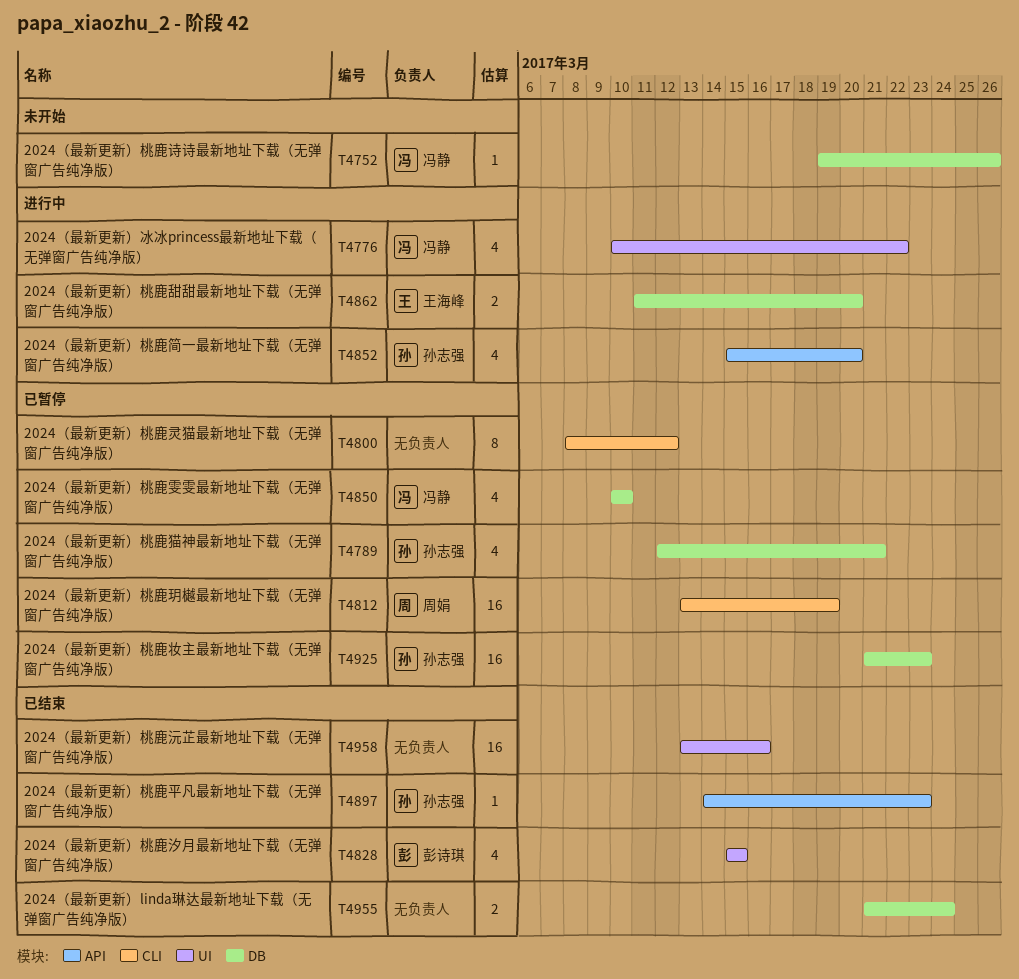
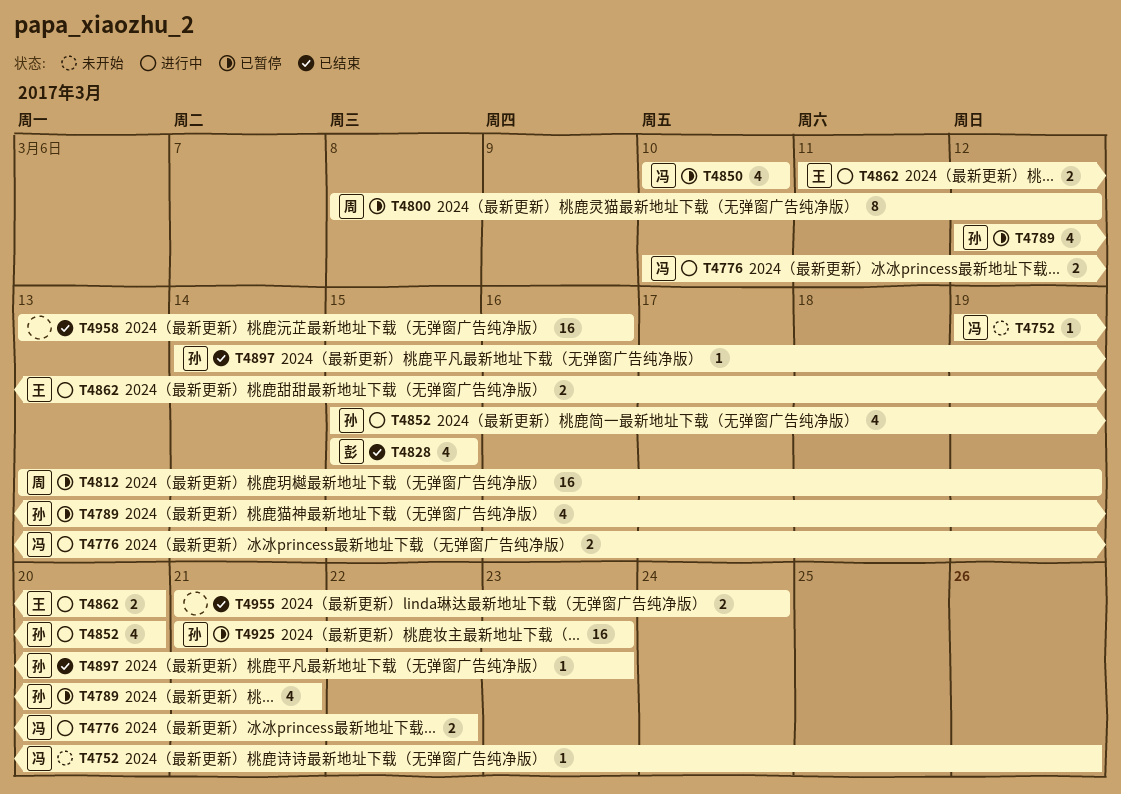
T4776, estimate: 4 -> 2
T4800, owner: none -> 周娟

